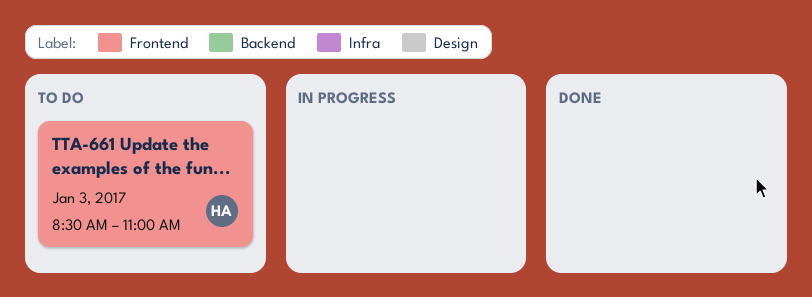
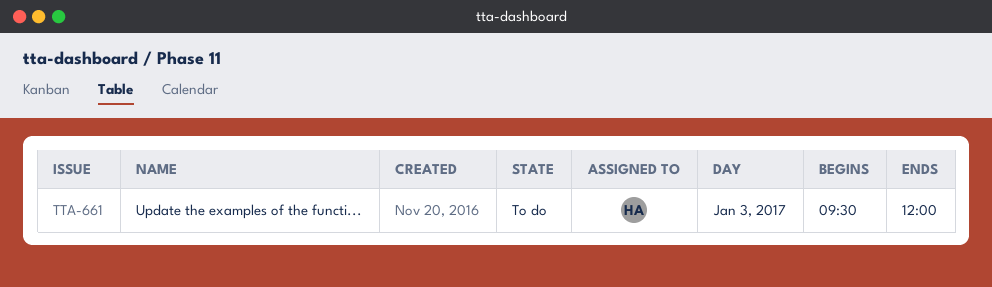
TTA-661, begins: 08:30 -> 09:30
TTA-661, ends: 11:00 -> 12:00

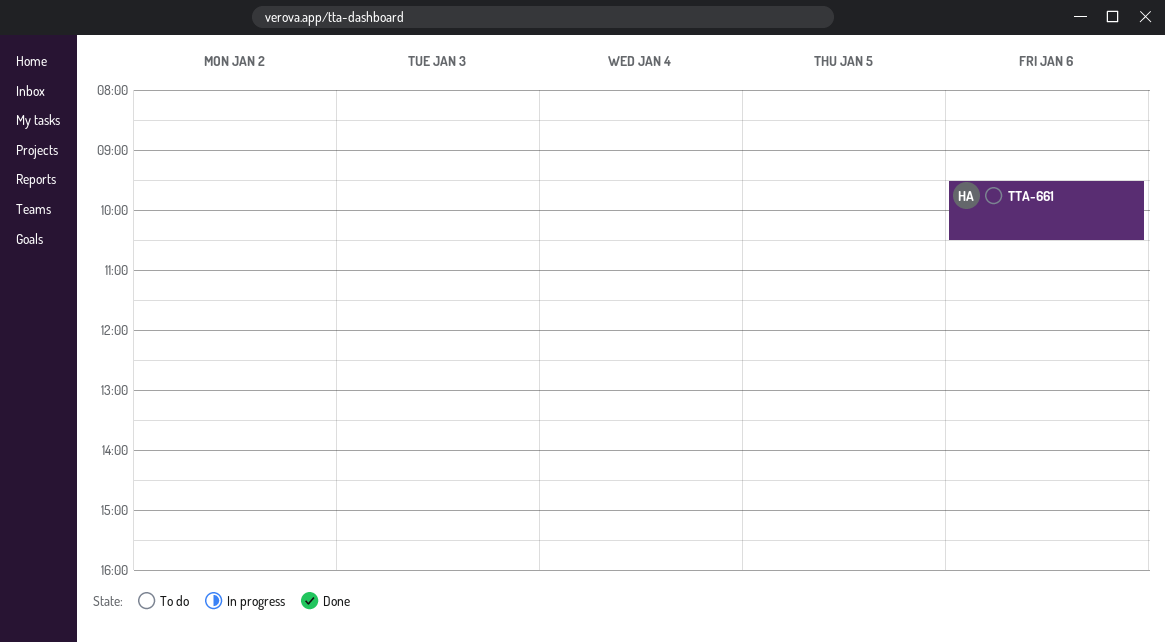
TTA-661, day: Jan 3 -> Jan 6
TTA-661, ends: 12:00 -> 10:30

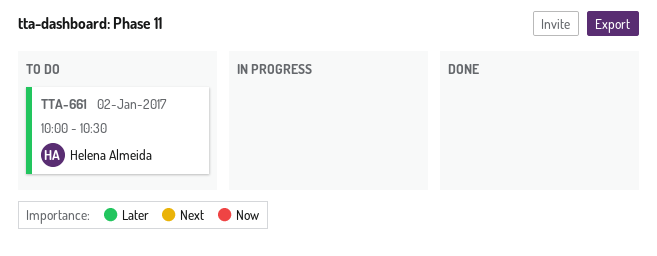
TTA-661, day: Jan 6 -> Jan 2
TTA-661, begins: 09:30 -> 10:00

